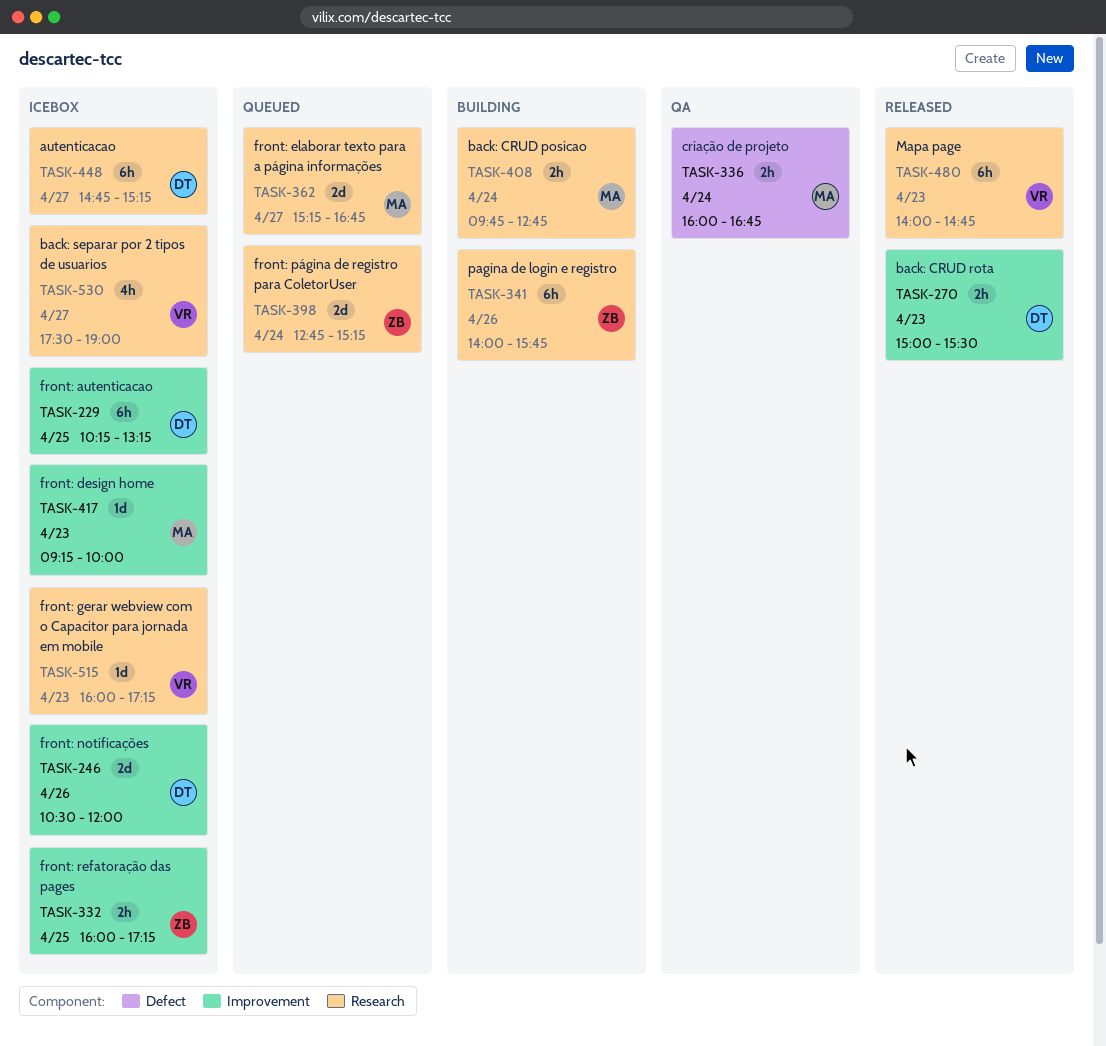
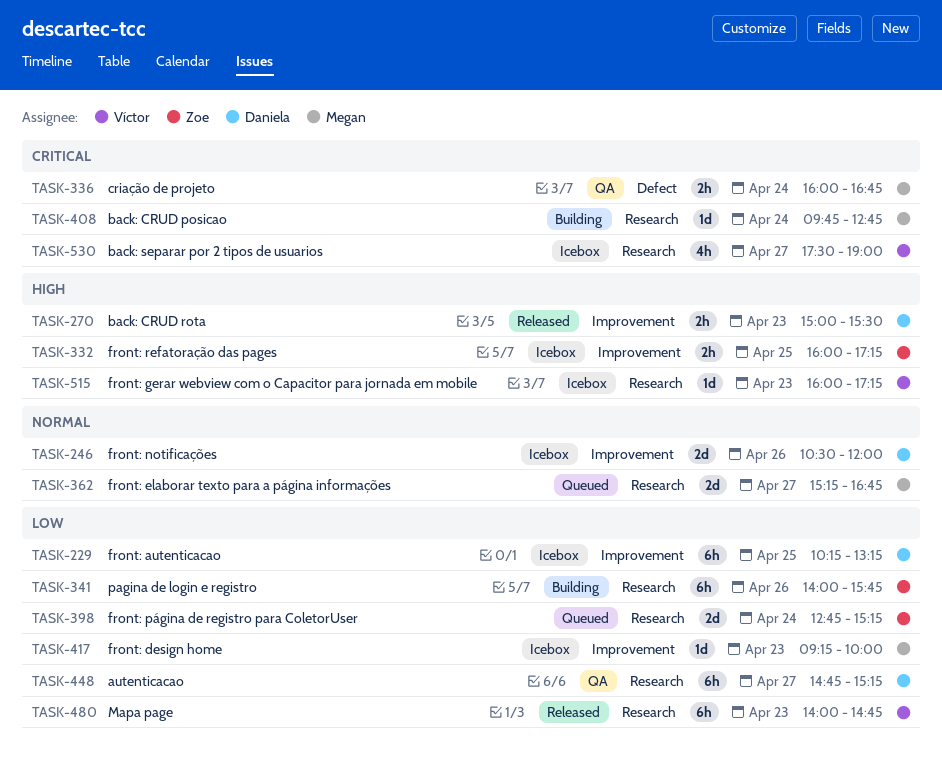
TASK-408, estimate: 2h -> 1d
TASK-448, status: Icebox -> QA

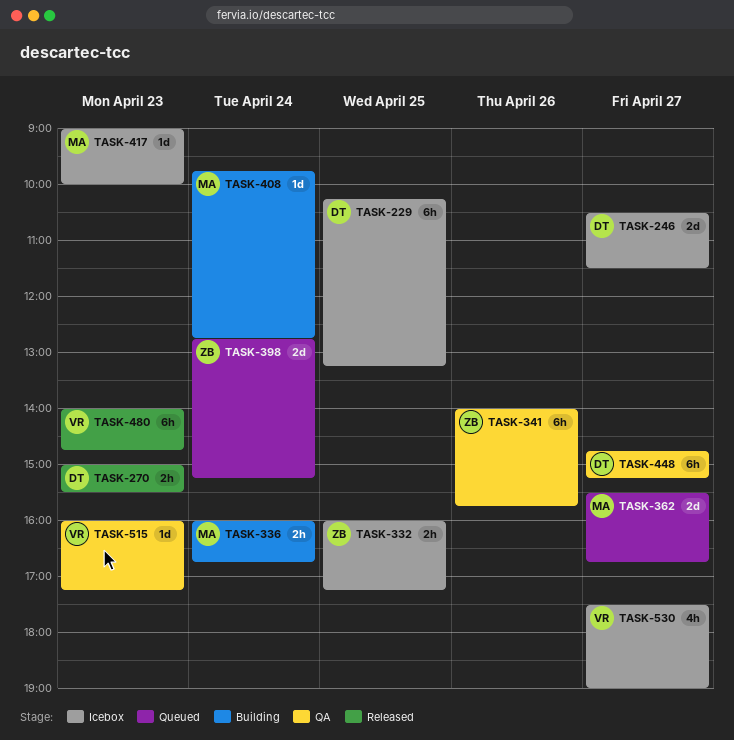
TASK-246, day: Apr 26 -> Apr 27
TASK-246, ends: 12:00 -> 11:30
TASK-336, status: QA -> Building
TASK-341, status: Building -> QA
TASK-362, begins: 15:15 -> 15:30
TASK-417, begins: 09:15 -> 09:00
TASK-515, status: Icebox -> QA

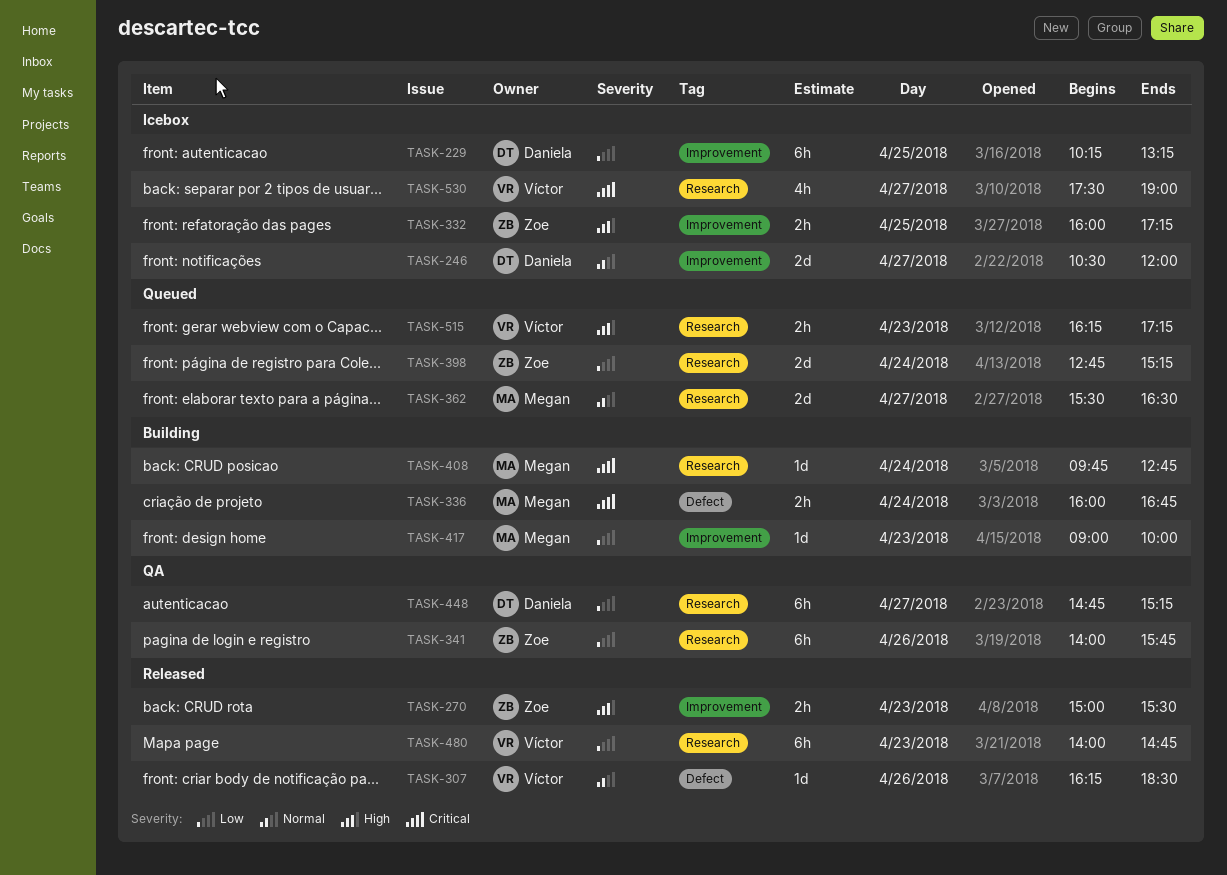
TASK-246, ends: 11:30 -> 12:00
TASK-270, owner: Daniela -> Zoe
TASK-307: none -> present
TASK-362, ends: 16:45 -> 16:30
TASK-417, status: Icebox -> Building
TASK-515, status: QA -> Queued
TASK-515, estimate: 1d -> 2h
TASK-515, begins: 16:00 -> 16:15

